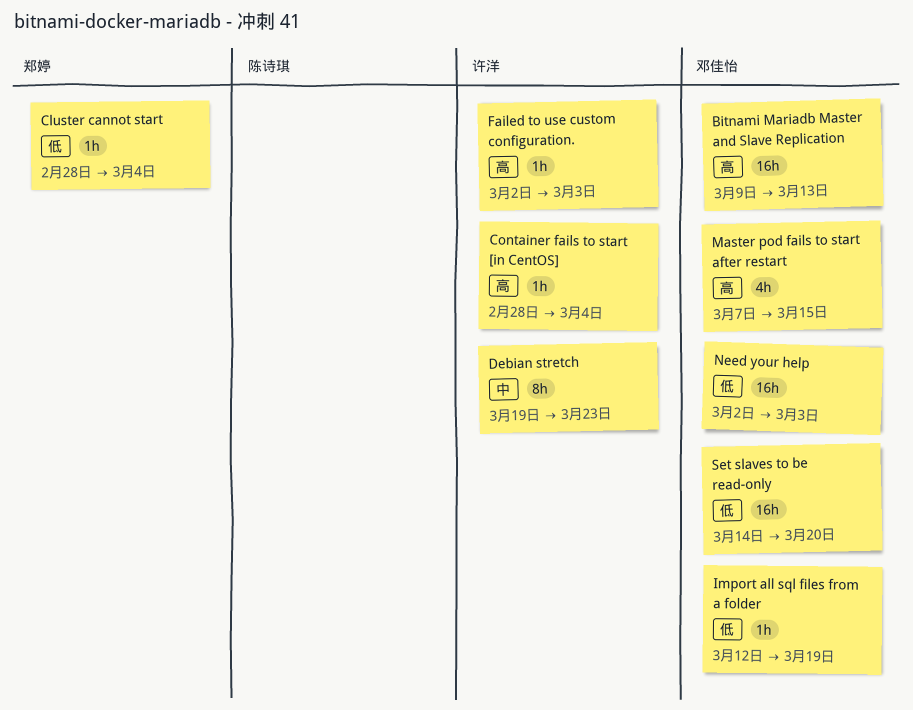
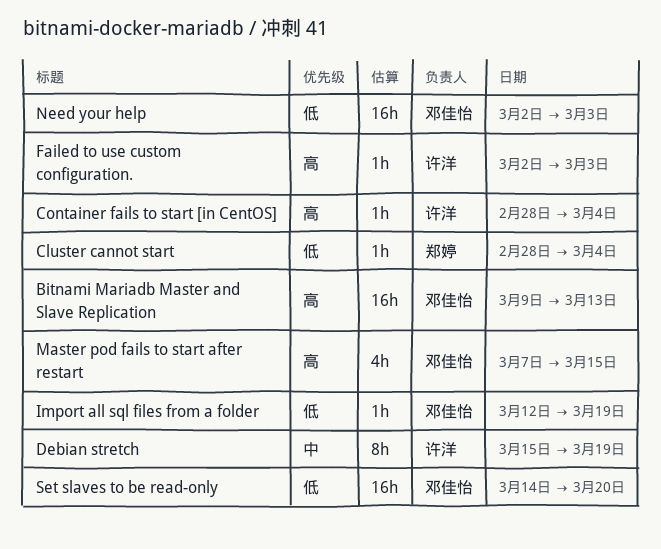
Debian stretch, start: Mar 19 -> Mar 15
Debian stretch, due: Mar 23 -> Mar 19

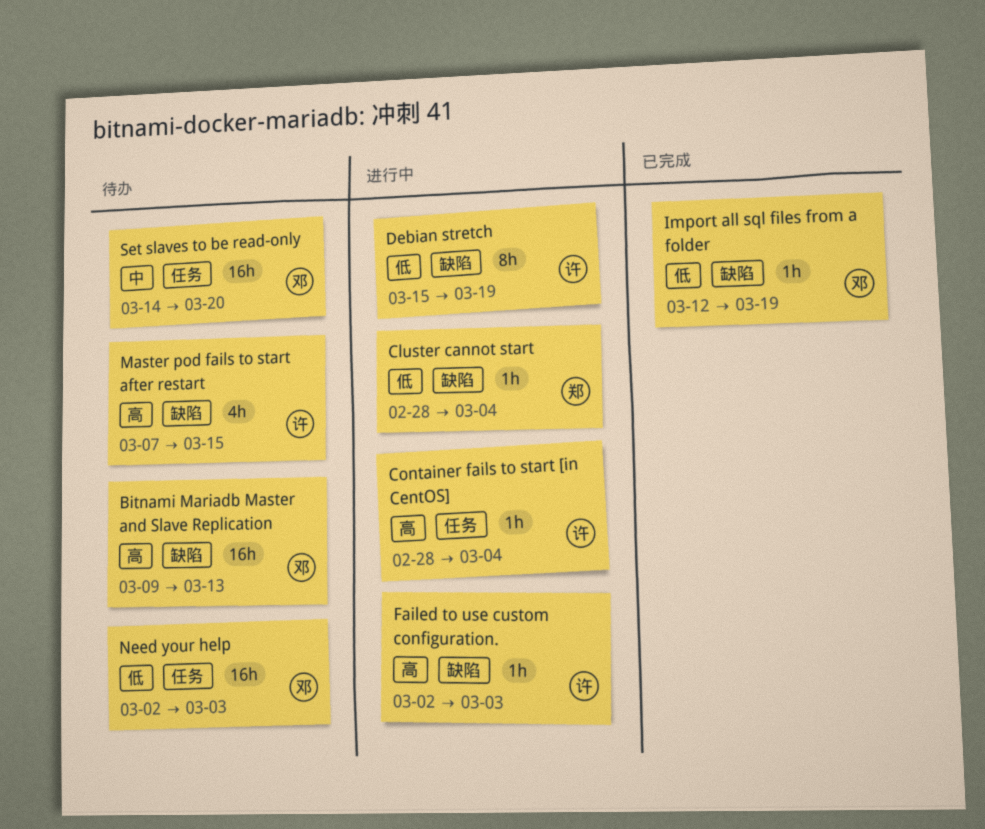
Debian stretch, priority: 中 -> 低
Master pod fails to start after restart, owner: 邓佳怡 -> 许洋
Set slaves to be read-only, priority: 低 -> 中

